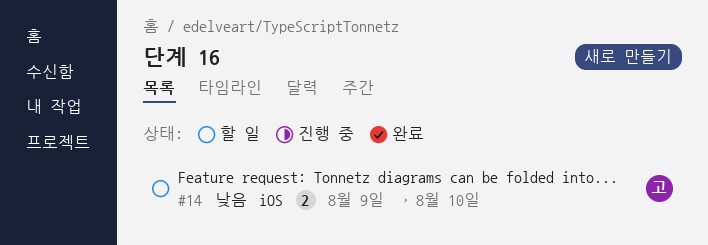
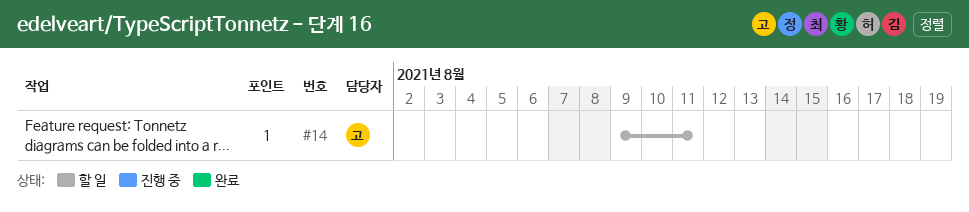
#14, estimate: 2 -> 1
#14, due: Aug 10 -> Aug 11

